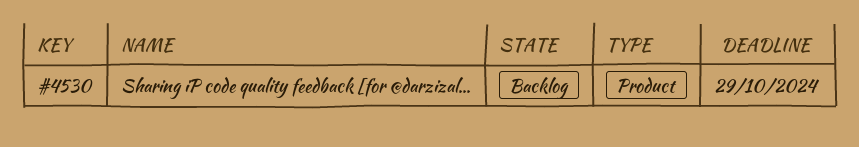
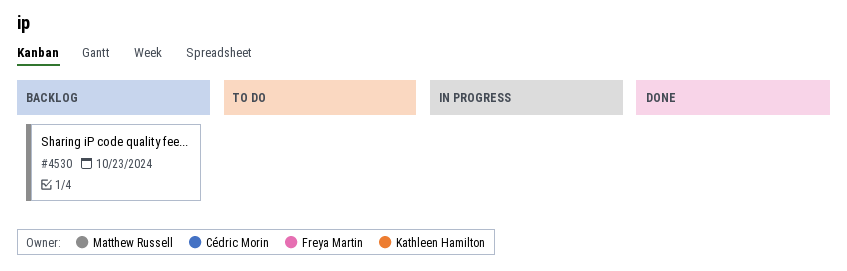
#4530, due: Oct 29 -> Oct 23

